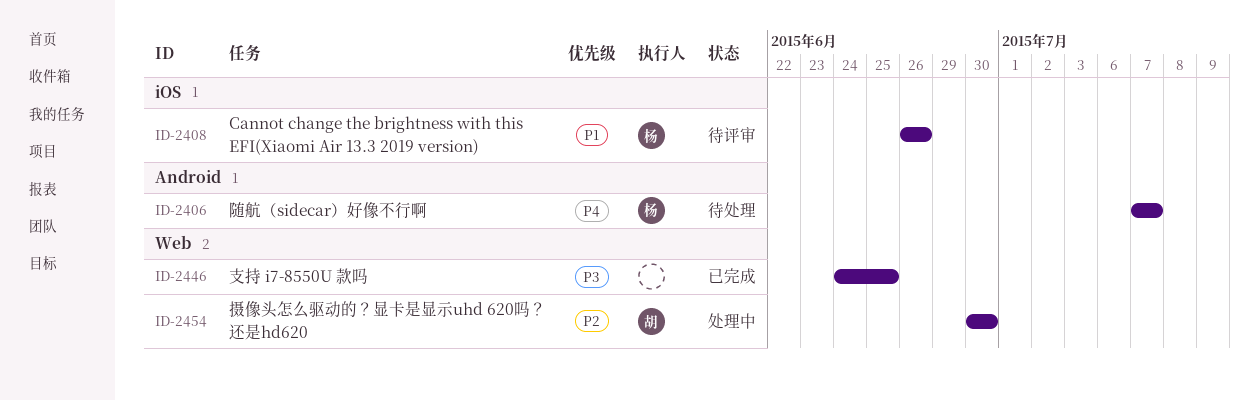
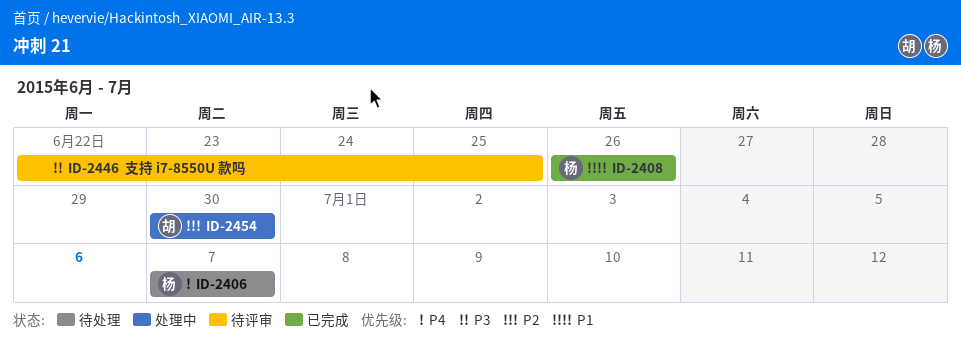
ID-2408, status: 待评审 -> 已完成
ID-2446, status: 已完成 -> 待评审
ID-2446, start: Jun 24 -> Jun 22

